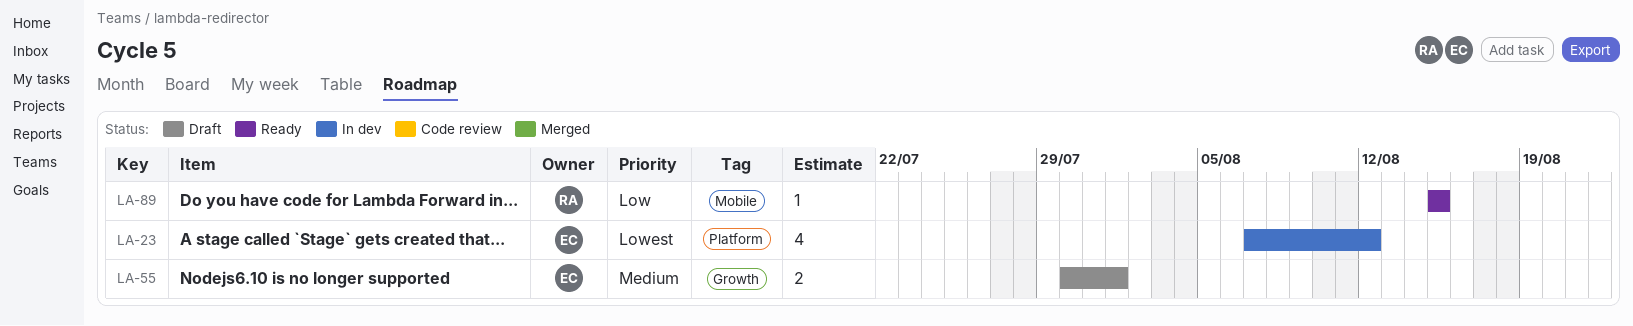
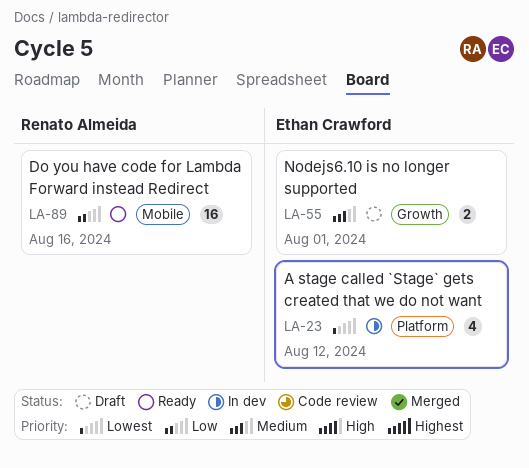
LA-89, estimate: 1 -> 16
LA-89, due: Aug 15 -> Aug 16

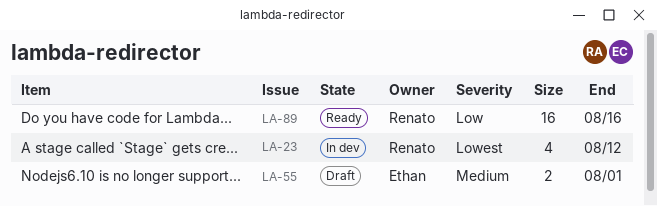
LA-23, owner: Ethan Crawford -> Renato Almeida

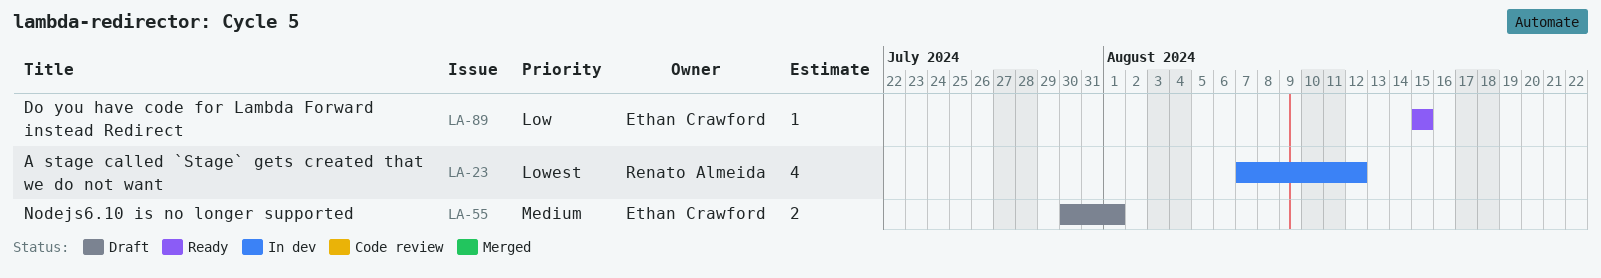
LA-89, owner: Renato Almeida -> Ethan Crawford
LA-89, estimate: 16 -> 1
LA-89, due: Aug 16 -> Aug 15

